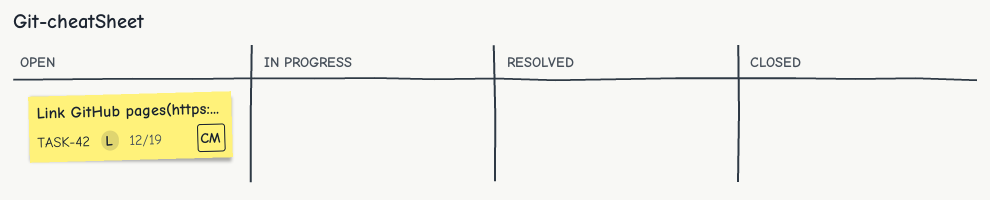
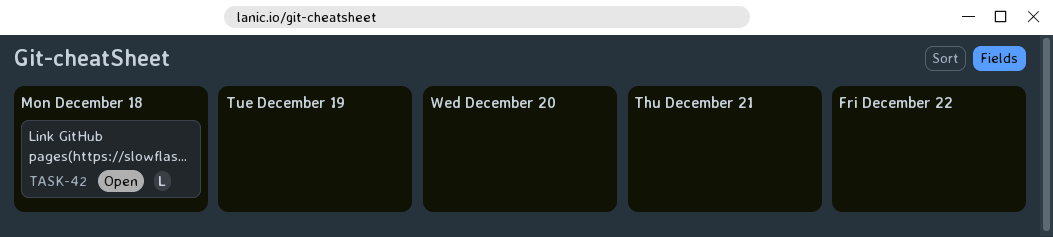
TASK-42, due: Dec 19 -> Dec 18

